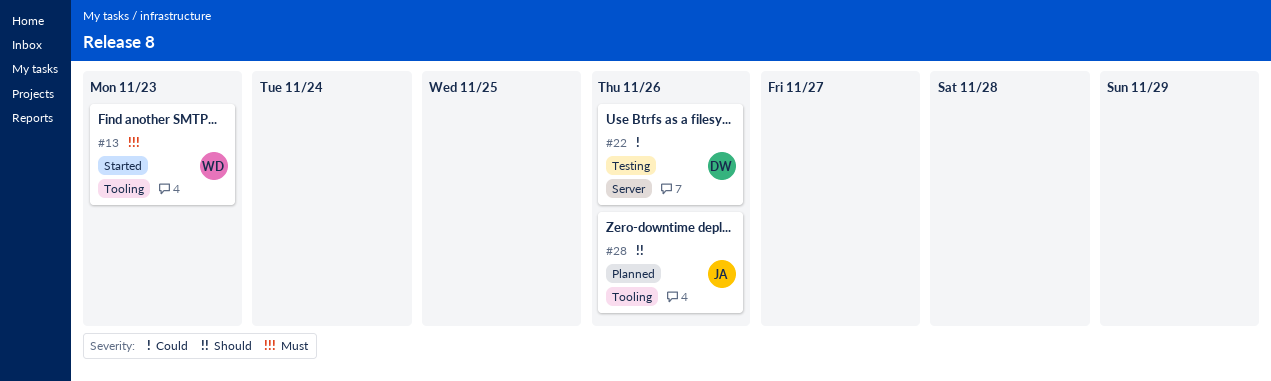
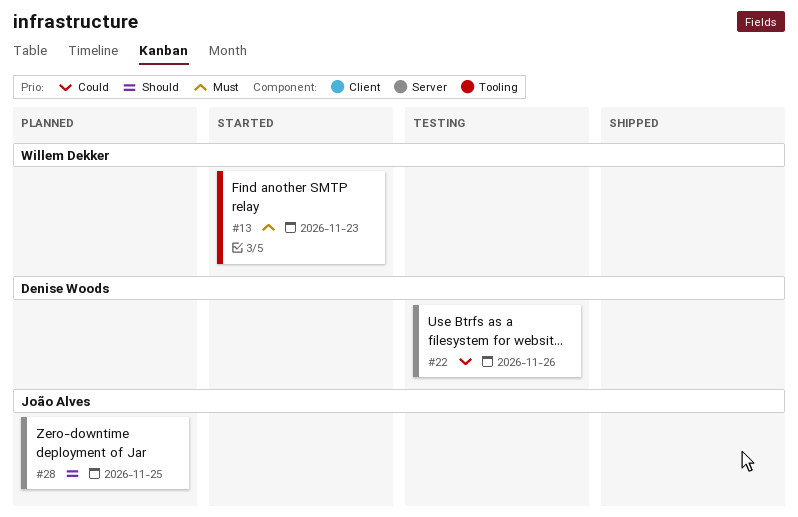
#28, label: Tooling -> Server
#28, due: Nov 26 -> Nov 25

